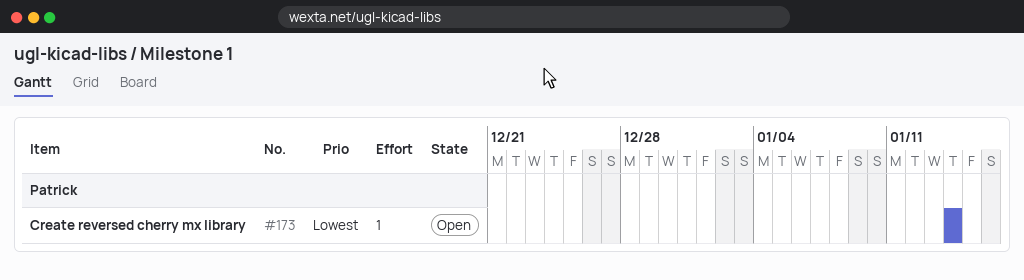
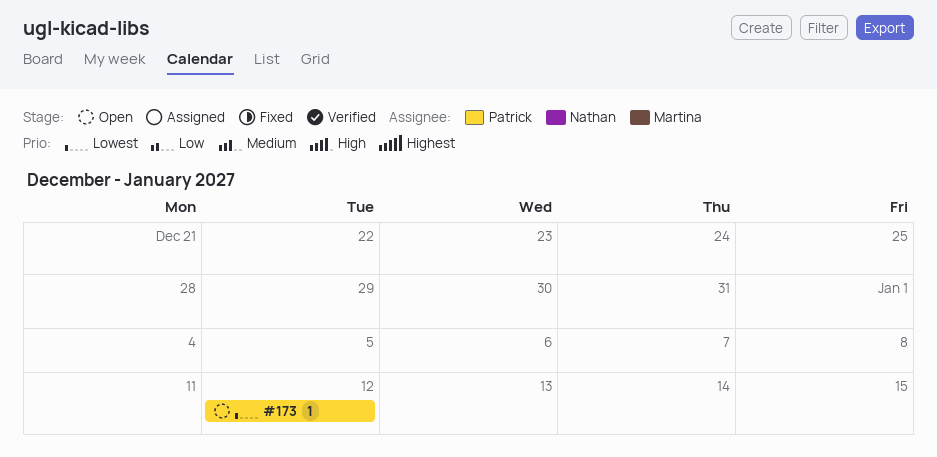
#173, start: Jan 14 -> Jan 12
#173, due: Jan 14 -> Jan 12

